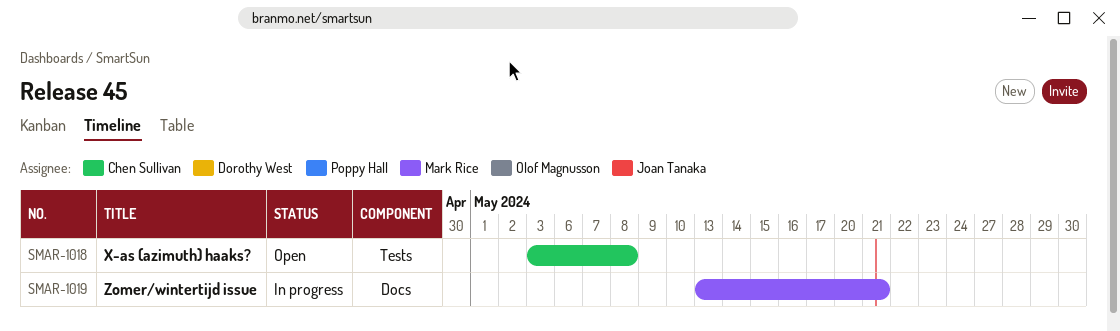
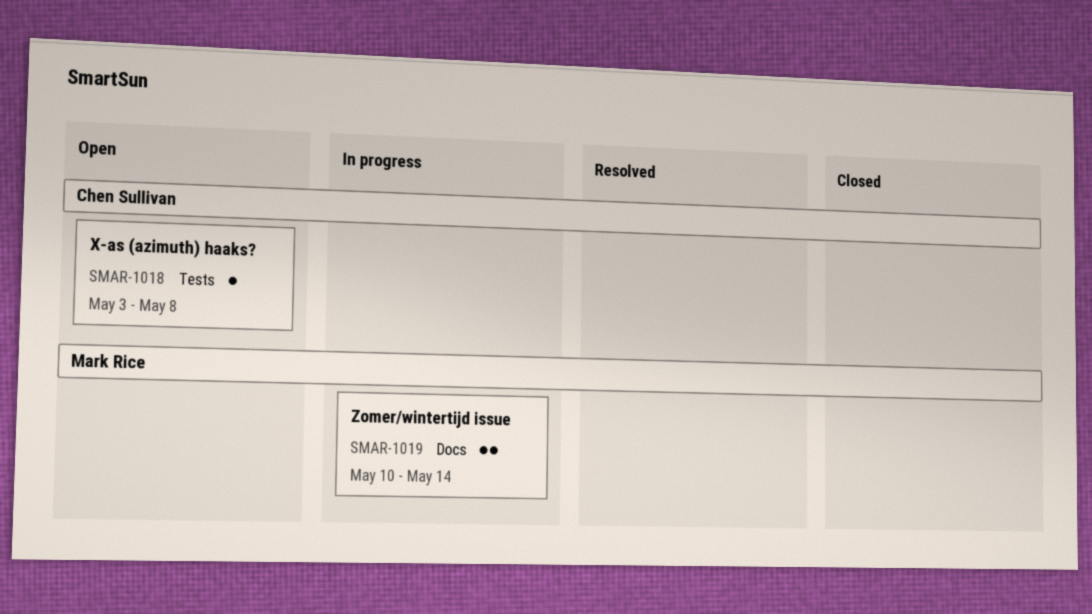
SMAR-1019, start: May 13 -> May 10
SMAR-1019, due: May 21 -> May 14

